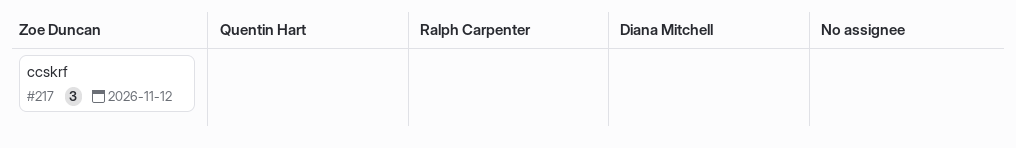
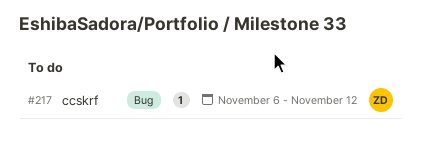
#217, estimate: 3 -> 1

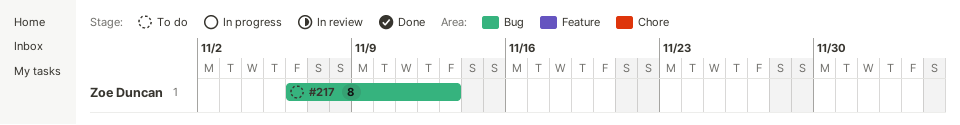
#217, estimate: 1 -> 8
#217, due: Nov 12 -> Nov 13

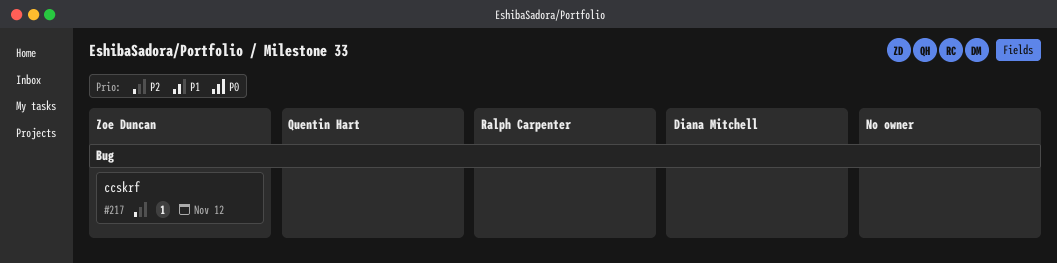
#217, estimate: 8 -> 1
#217, due: Nov 13 -> Nov 12

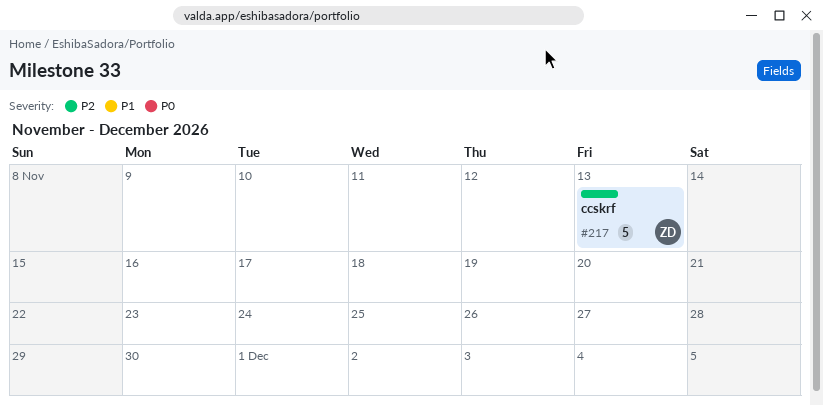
#217, estimate: 1 -> 5
#217, due: Nov 12 -> Nov 13

